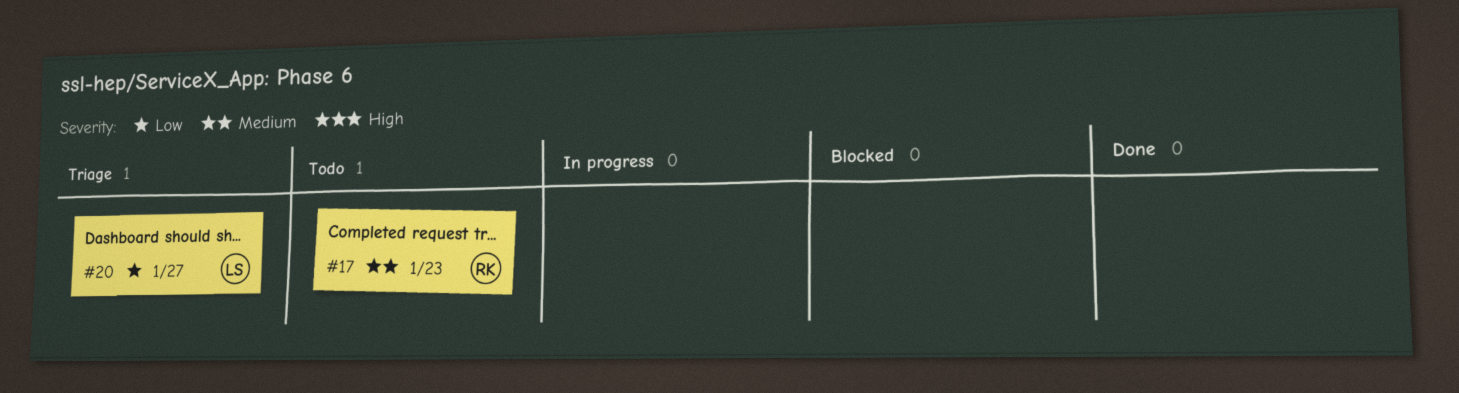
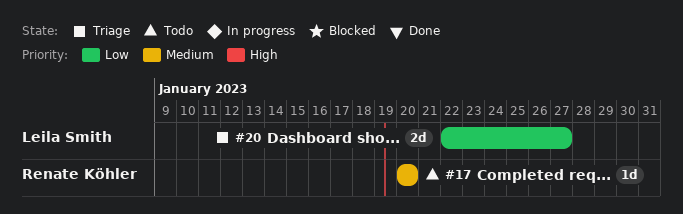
#17, due: Jan 23 -> Jan 20

